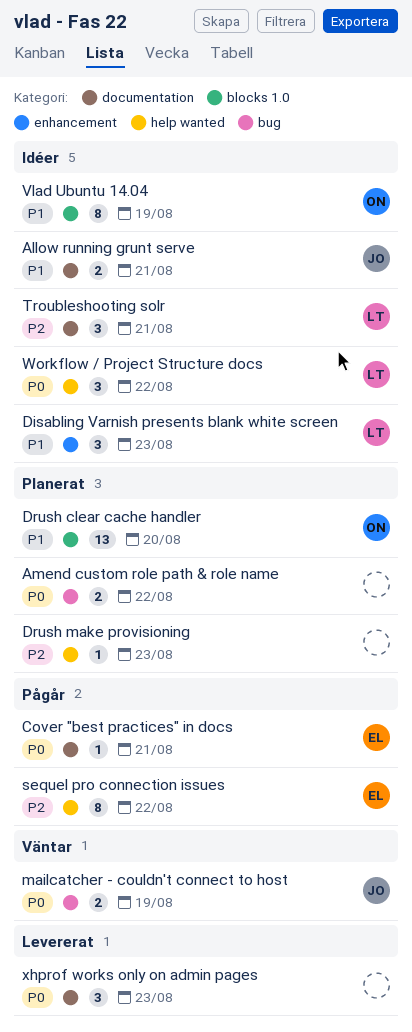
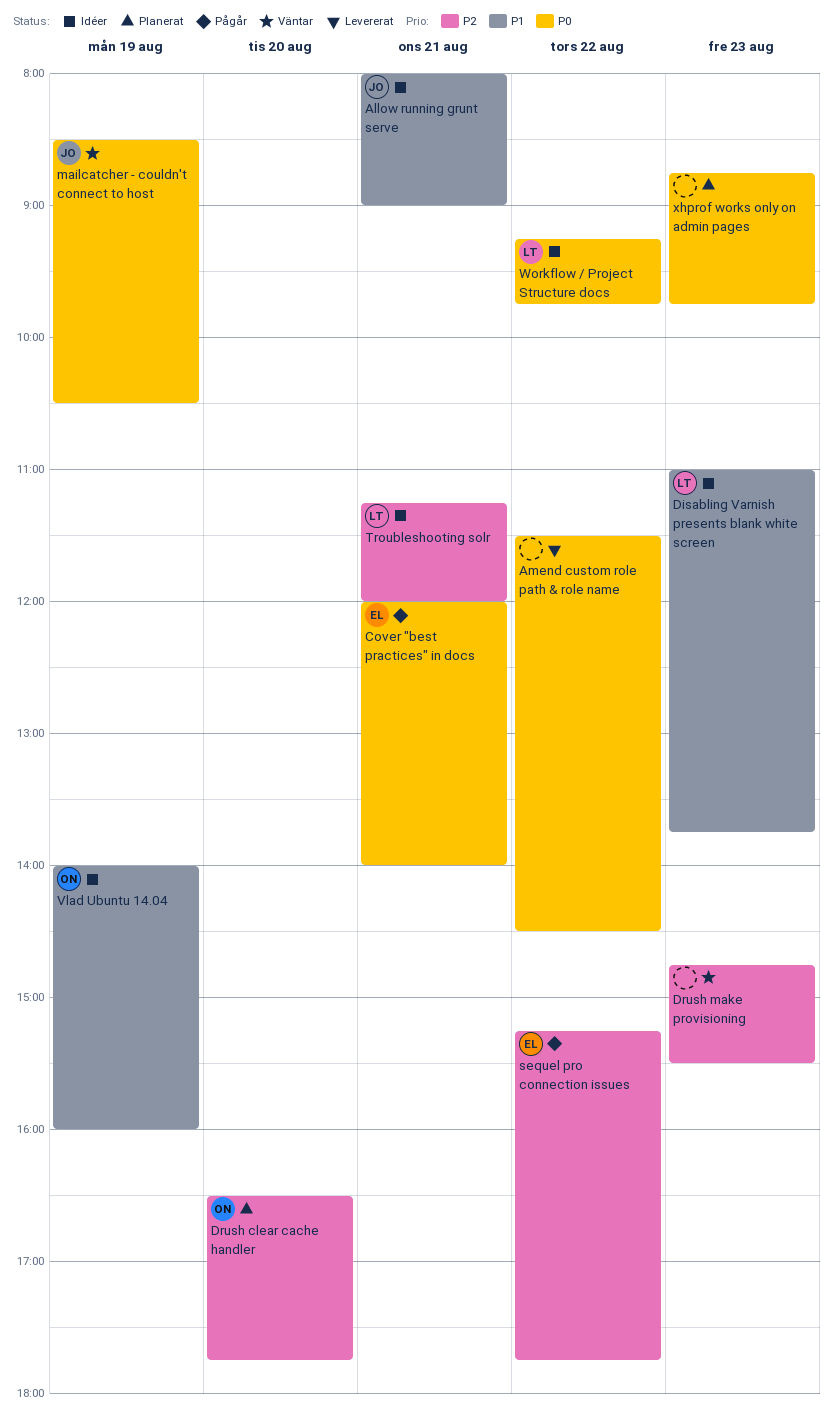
Amend custom role path & role name, status: Planerat -> Levererat
Drush clear cache handler, priority: P1 -> P2
Drush make provisioning, status: Planerat -> Väntar
xhprof works only on admin pages, status: Levererat -> Planerat

